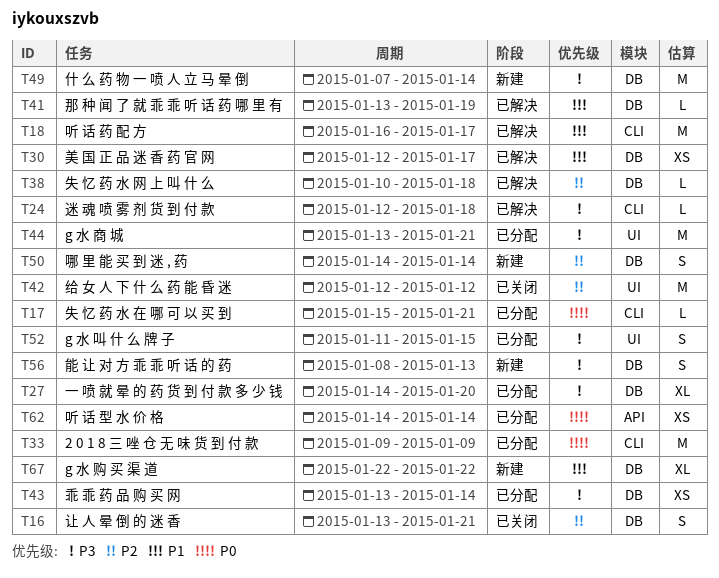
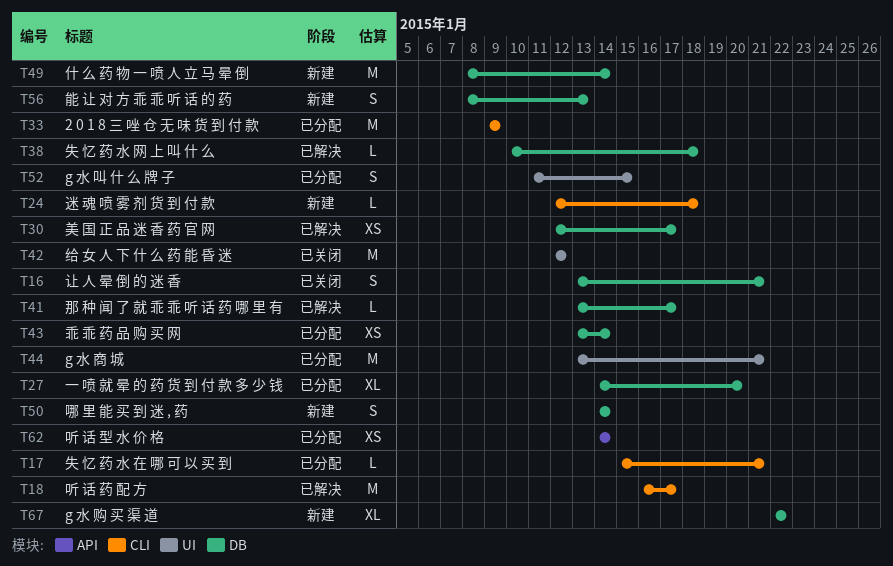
T24, status: 已解决 -> 新建
T41, due: Jan 19 -> Jan 17
T49, start: Jan 7 -> Jan 8

